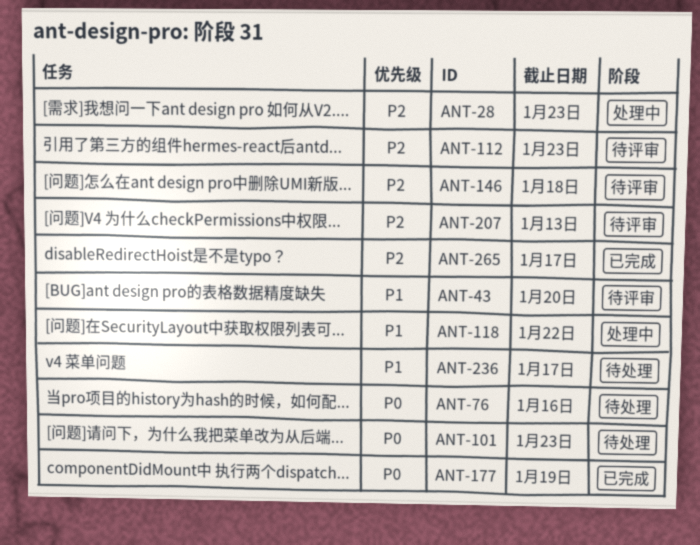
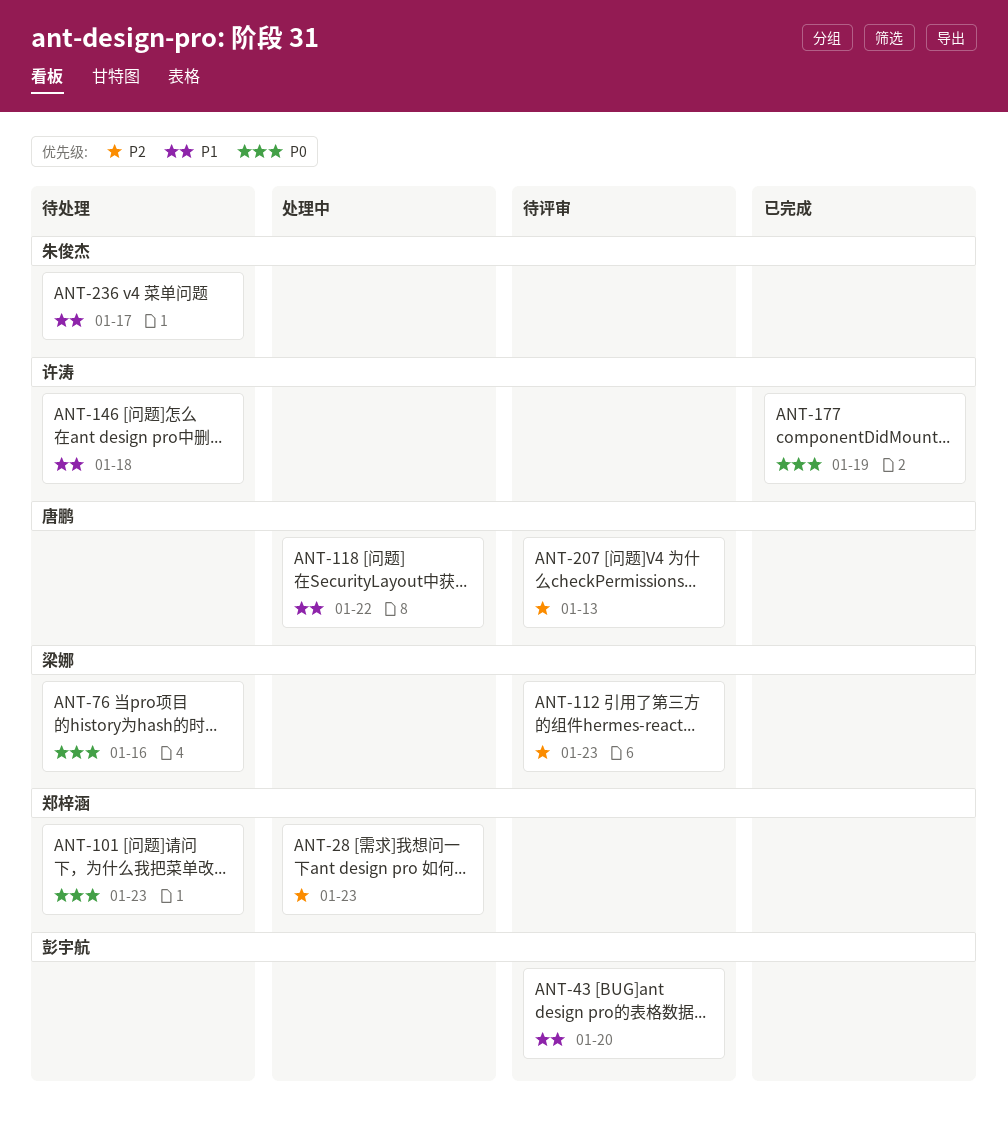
ANT-146, status: 待评审 -> 待处理
ANT-146, priority: P2 -> P1
ANT-265: present -> none

